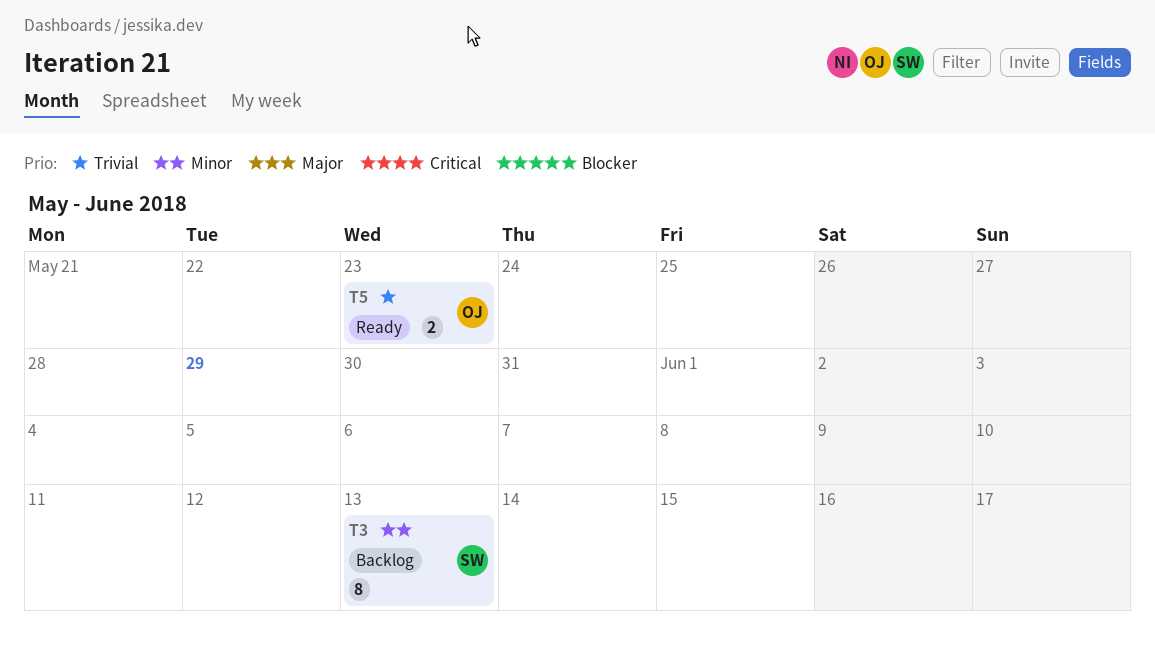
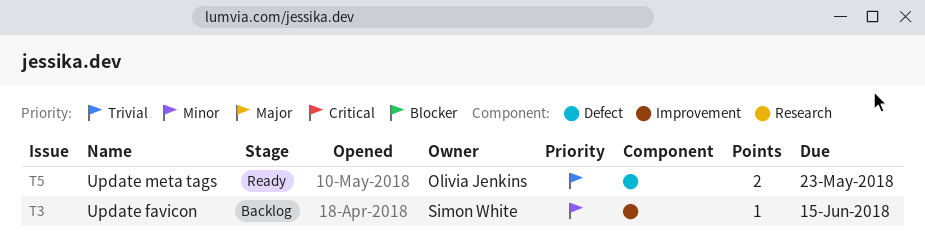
T3, estimate: 8 -> 1
T3, due: Jun 13 -> Jun 15

